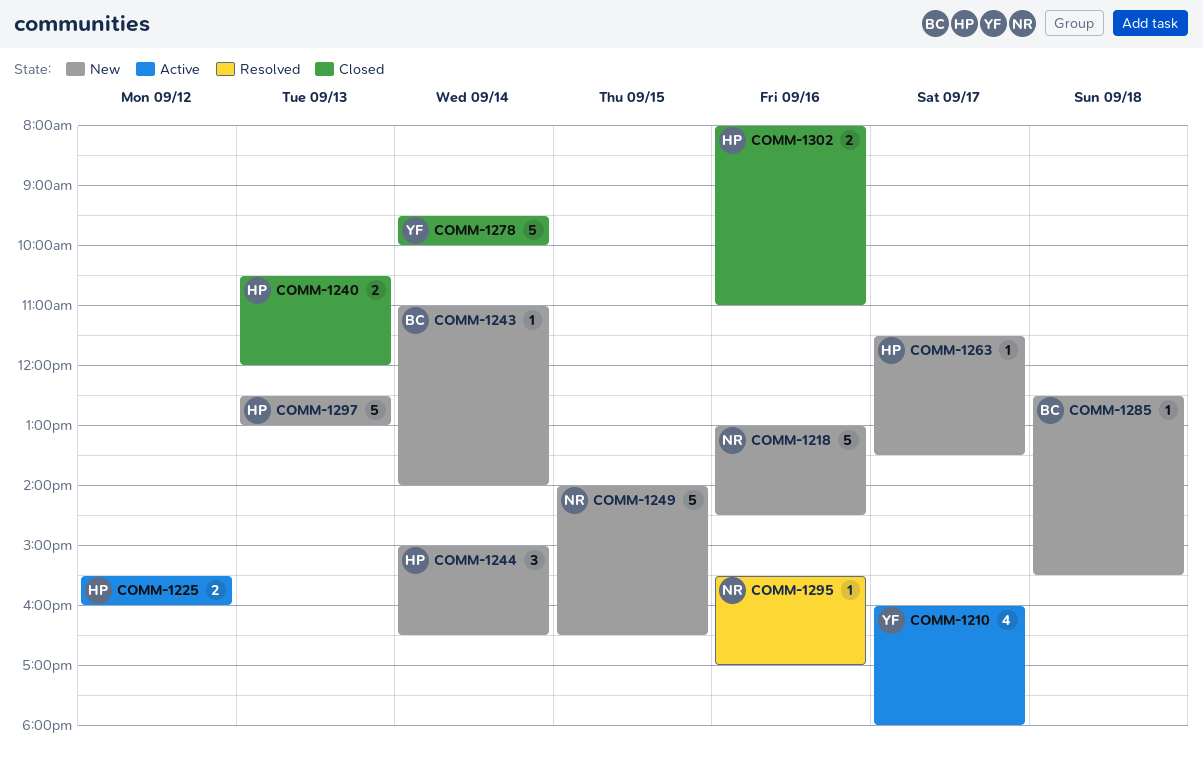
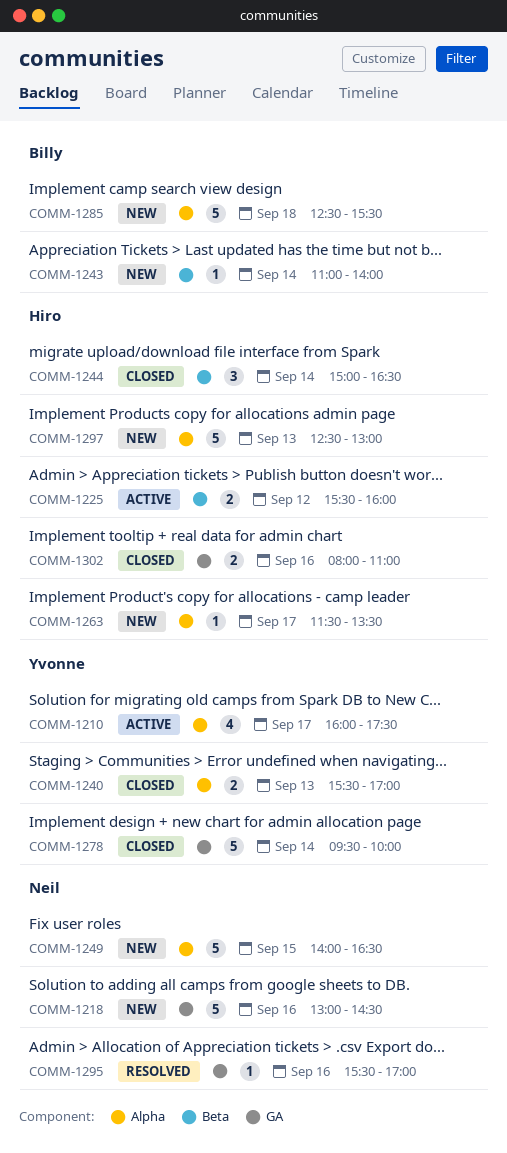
COMM-1210, ends: 18:00 -> 17:30
COMM-1240, owner: Hiro -> Yvonne
COMM-1240, begins: 10:30 -> 15:30
COMM-1240, ends: 12:00 -> 17:00
COMM-1244, status: New -> Closed
COMM-1285, estimate: 1 -> 5

